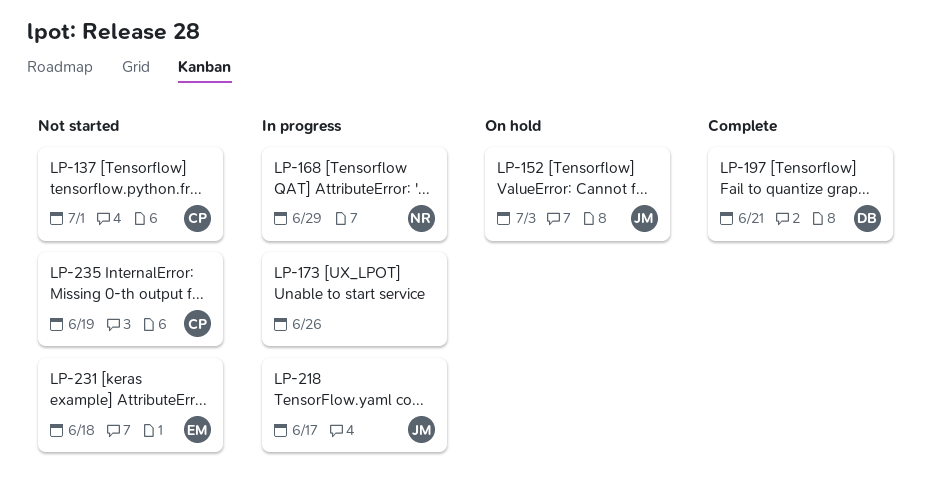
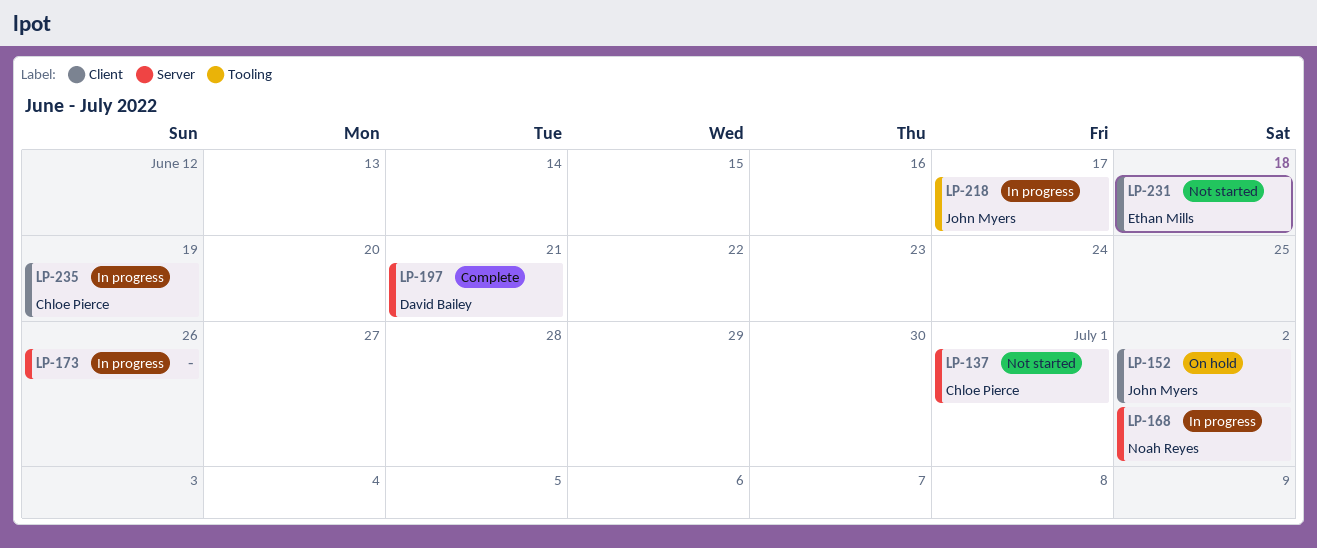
LP-152, due: Jul 3 -> Jul 2
LP-168, due: Jun 29 -> Jul 2
LP-235, status: Not started -> In progress

